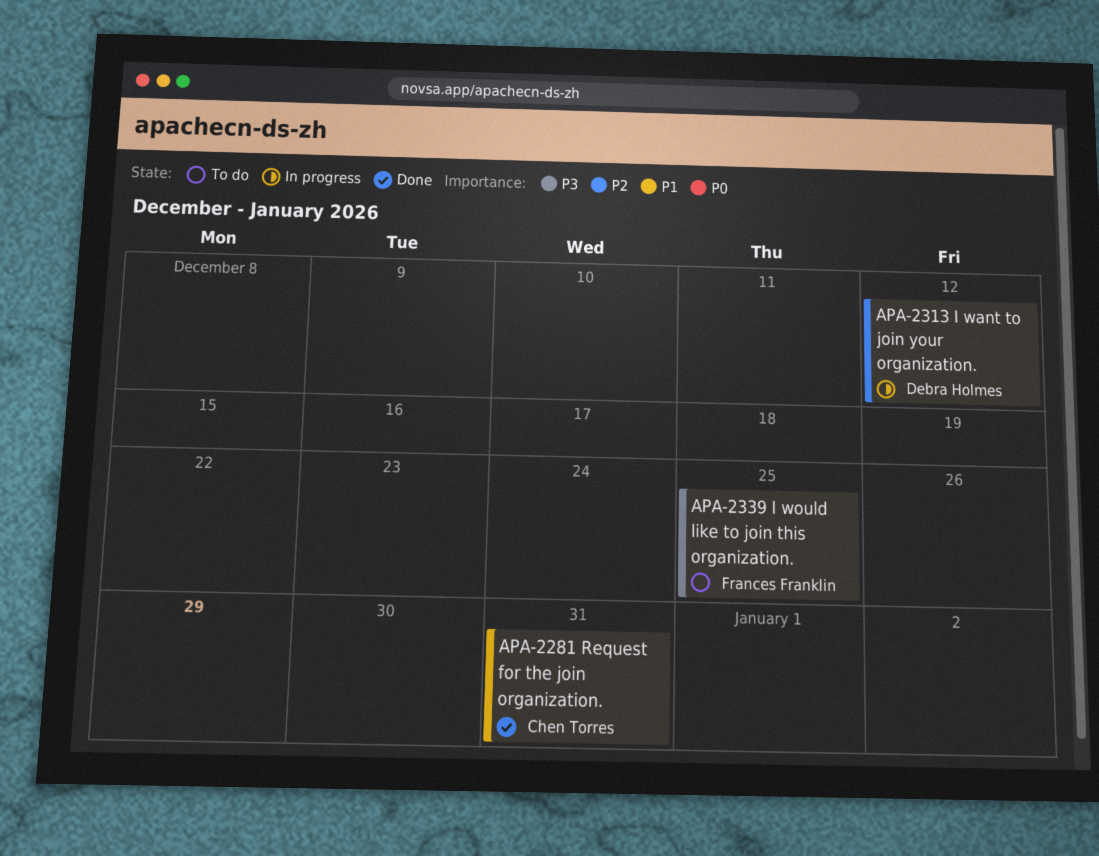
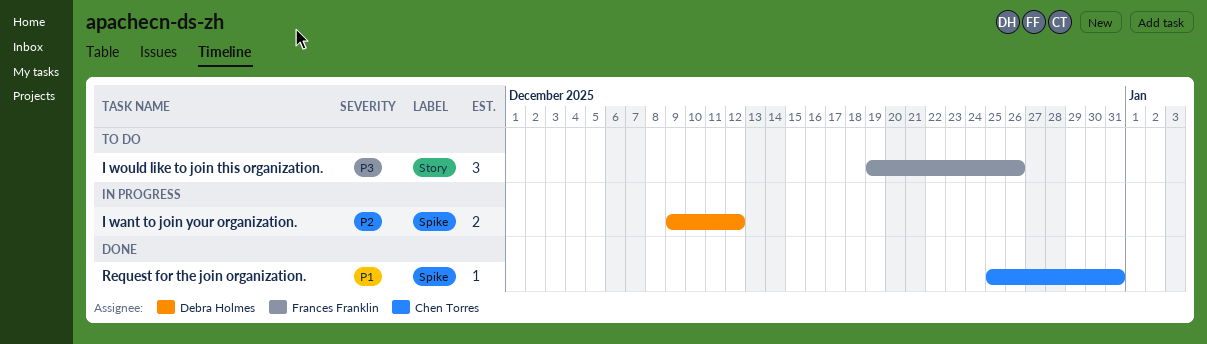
I would like to join this organization., due: Dec 25 -> Dec 26

